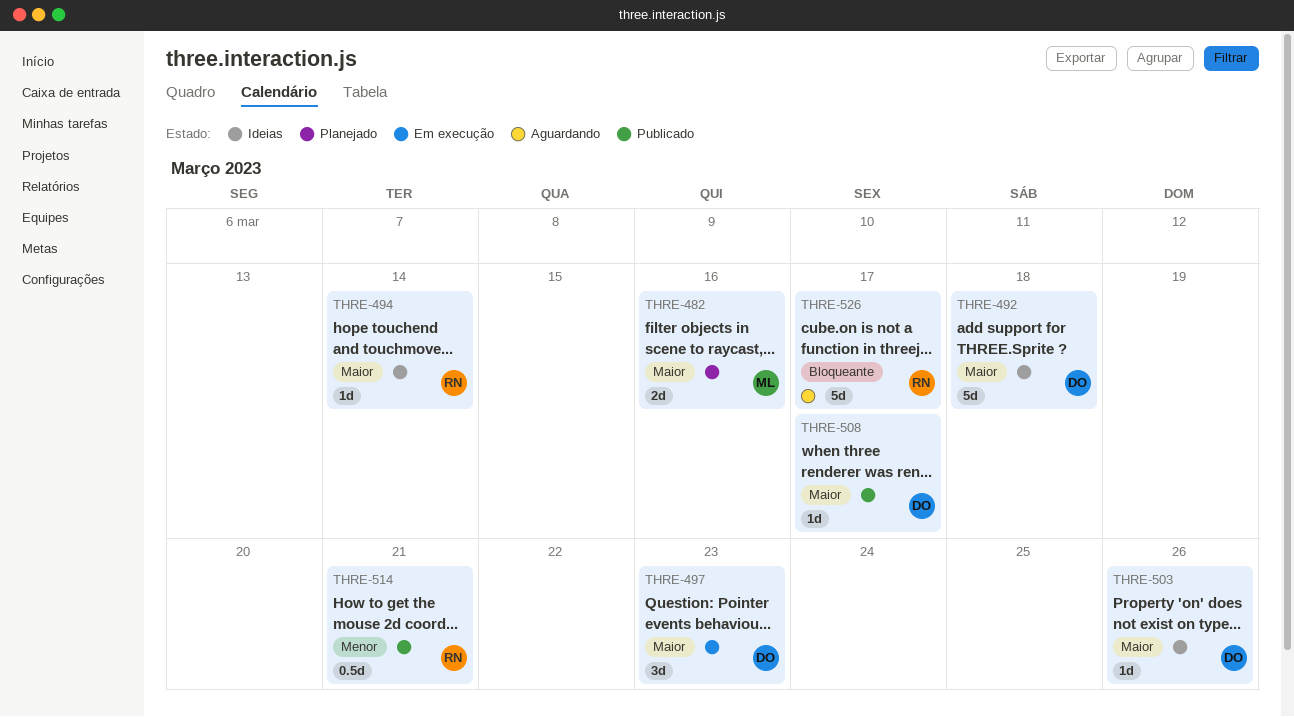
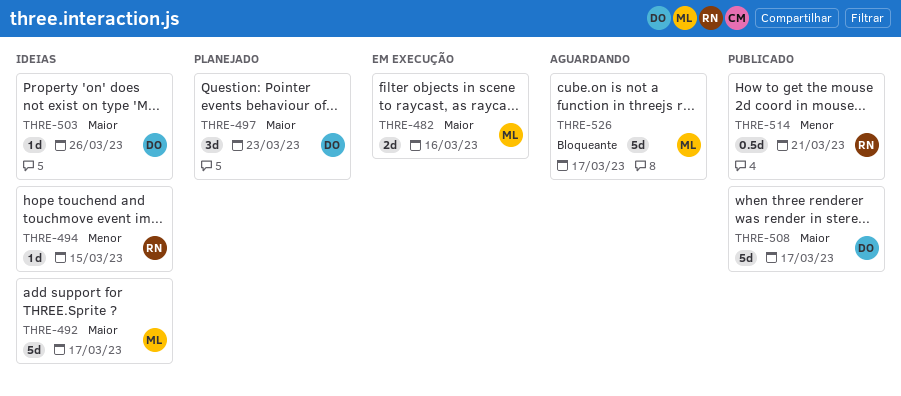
THRE-482, status: Planejado -> Em execução
THRE-492, owner: DO -> ML
THRE-492, due: Mar 18 -> Mar 17
THRE-494, priority: Maior -> Menor
THRE-494, due: Mar 14 -> Mar 15
THRE-497, status: Em execução -> Planejado
THRE-508, estimate: 1d -> 5d
THRE-526, owner: RN -> ML

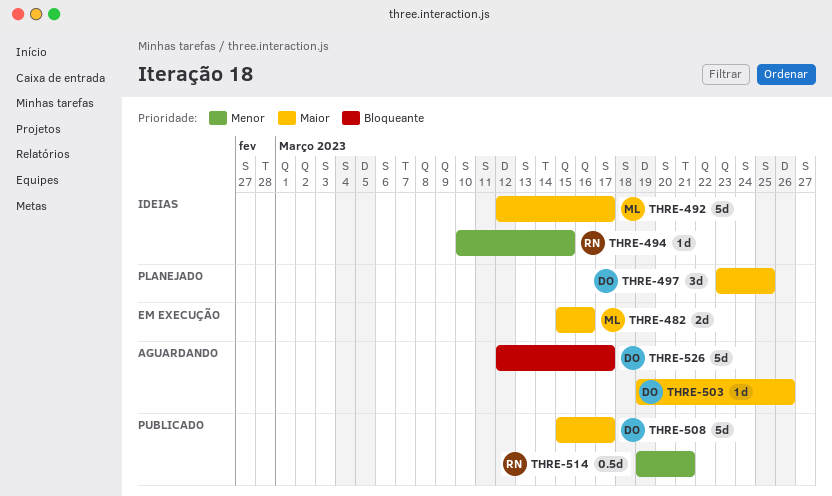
THRE-497, due: Mar 23 -> Mar 25
THRE-503, status: Ideias -> Aguardando
THRE-526, owner: ML -> DO

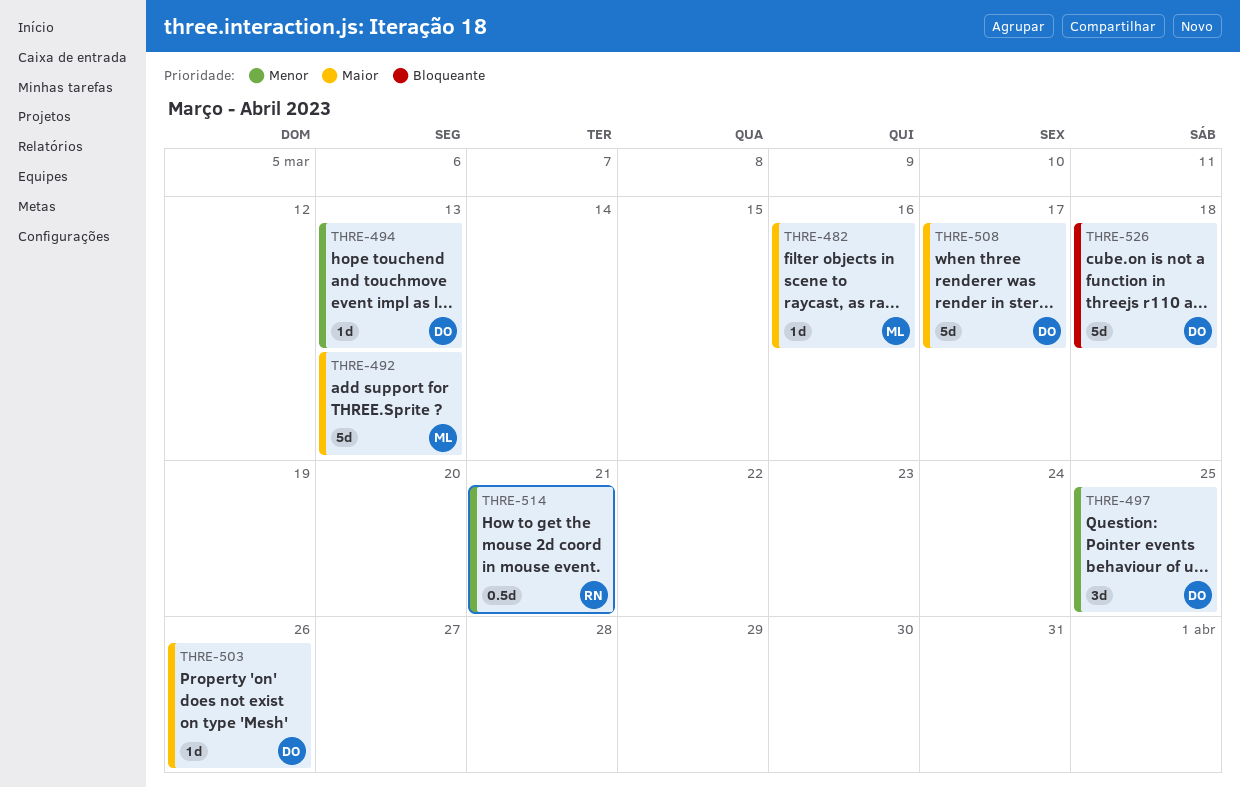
THRE-482, estimate: 2d -> 1d
THRE-492, due: Mar 17 -> Mar 13
THRE-494, owner: RN -> DO
THRE-494, due: Mar 15 -> Mar 13
THRE-497, priority: Maior -> Menor
THRE-526, due: Mar 17 -> Mar 18

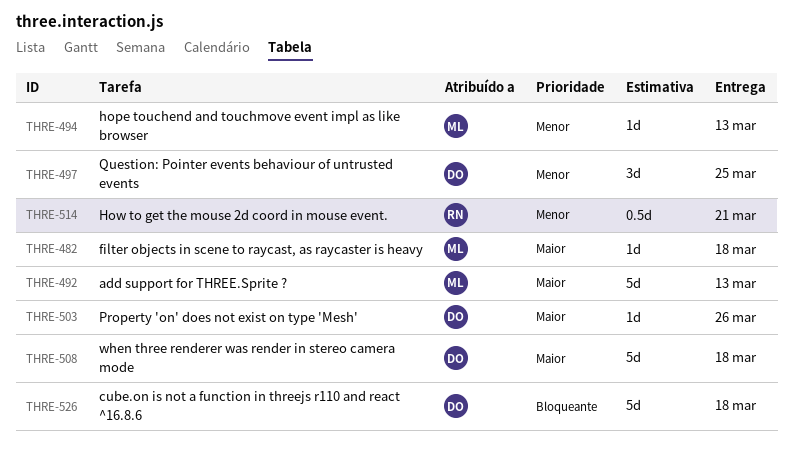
THRE-482, due: Mar 16 -> Mar 18
THRE-494, owner: DO -> ML
THRE-508, due: Mar 17 -> Mar 18

